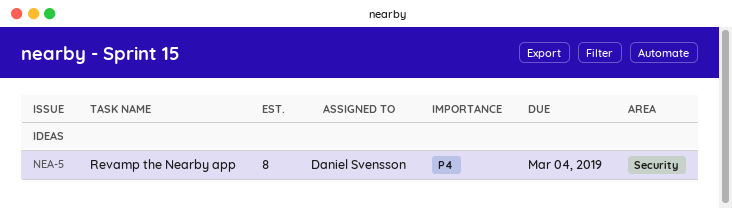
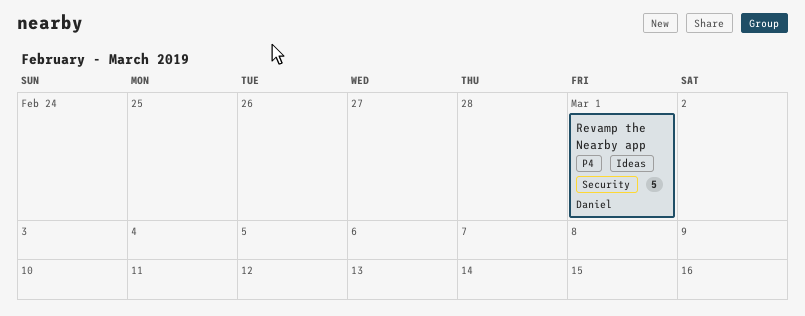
Revamp the Nearby app, estimate: 8 -> 5
Revamp the Nearby app, due: Mar 4 -> Mar 1

